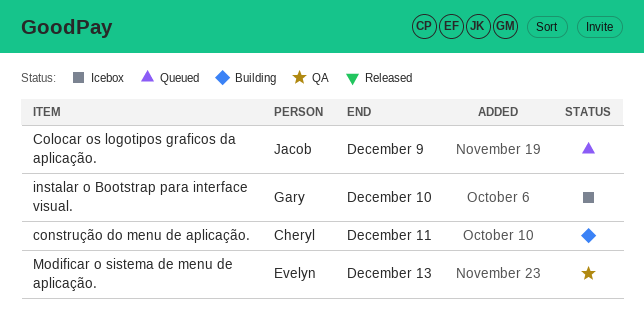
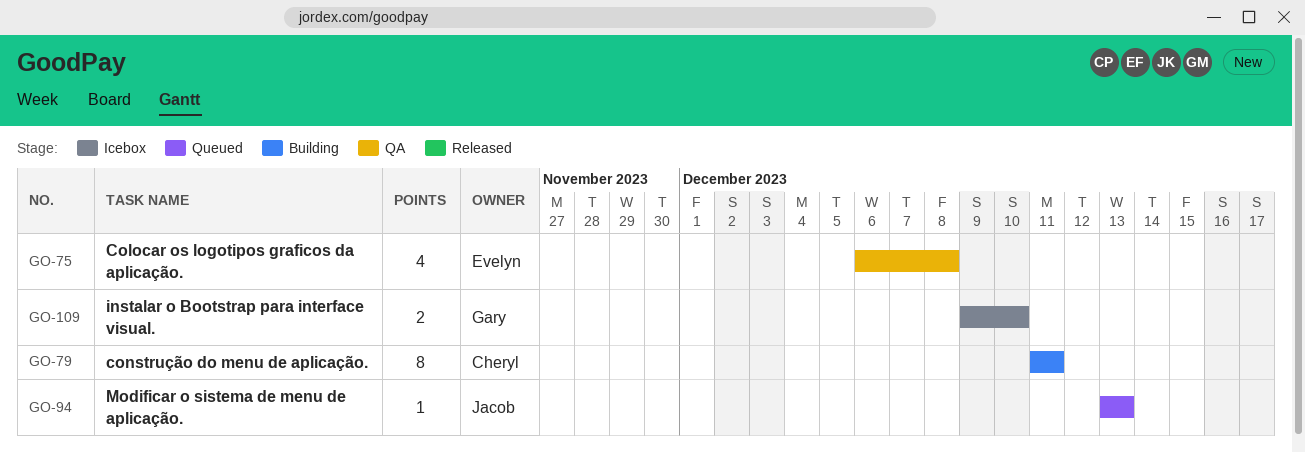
Colocar os logotipos graficos da aplicação., status: Queued -> QA
Colocar os logotipos graficos da aplicação., owner: Jacob -> Evelyn
Colocar os logotipos graficos da aplicação., due: Dec 9 -> Dec 8
Modificar o sistema de menu de aplicação., status: QA -> Queued
Modificar o sistema de menu de aplicação., owner: Evelyn -> Jacob

